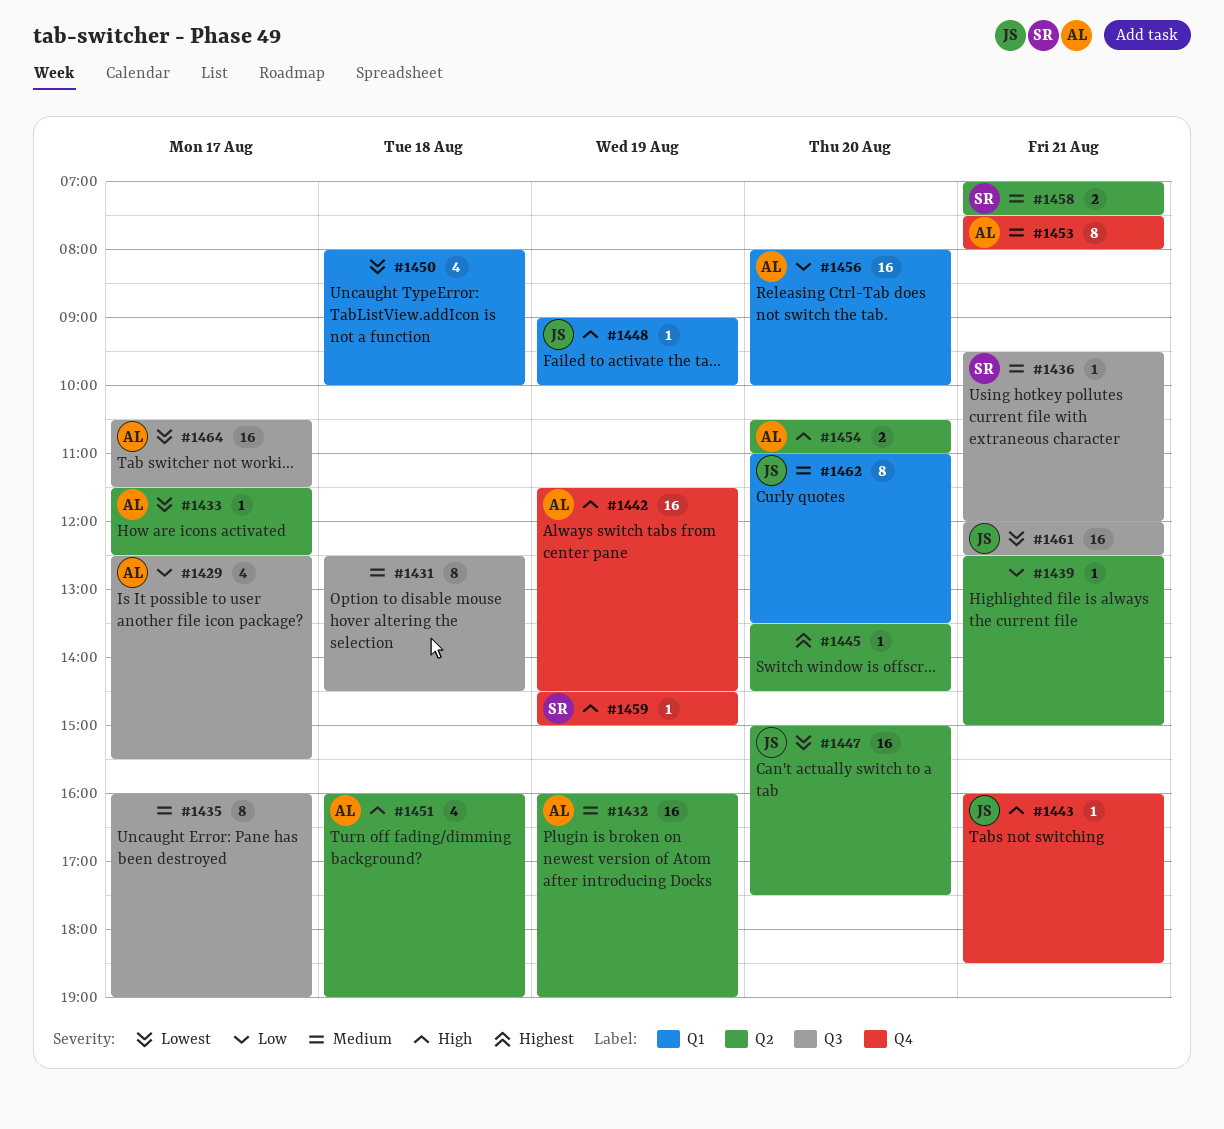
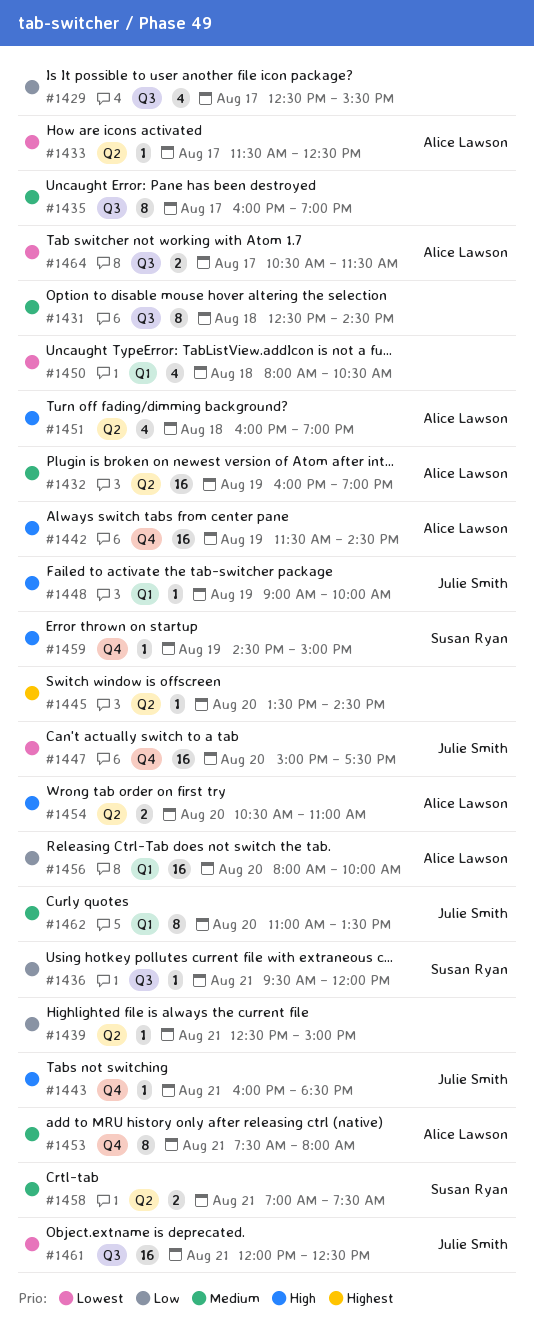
#1429, owner: Alice Lawson -> none
#1436, priority: Medium -> Low
#1447, label: Q2 -> Q4
#1450, ends: 10:00 -> 10:30
#1464, estimate: 16 -> 2

